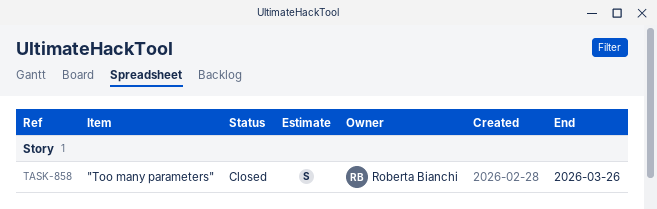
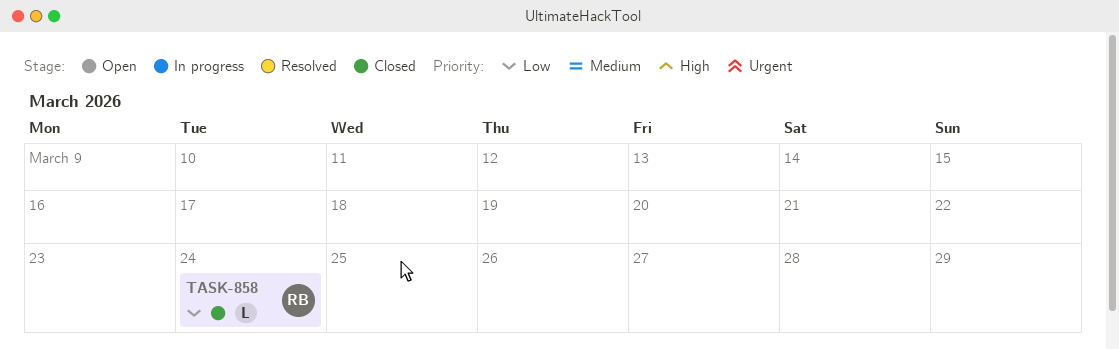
TASK-858, estimate: S -> L
TASK-858, due: Mar 26 -> Mar 24

